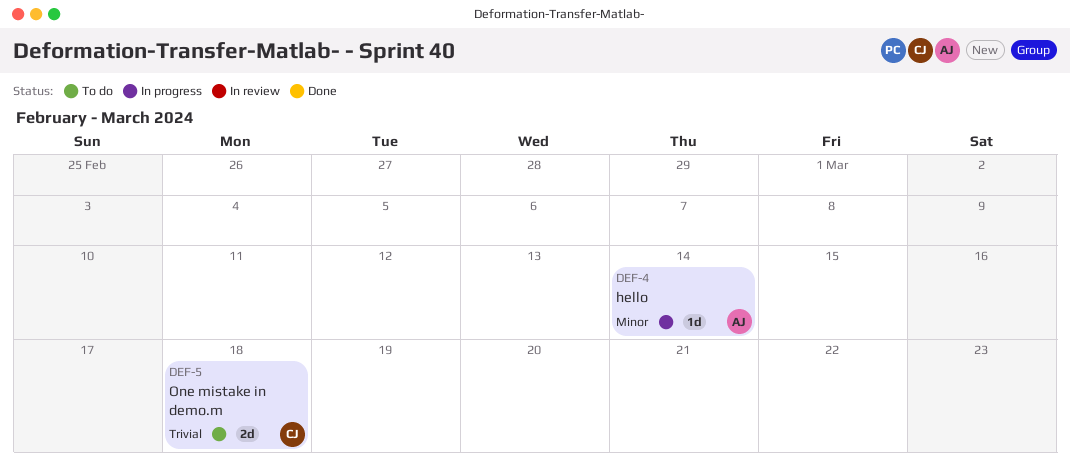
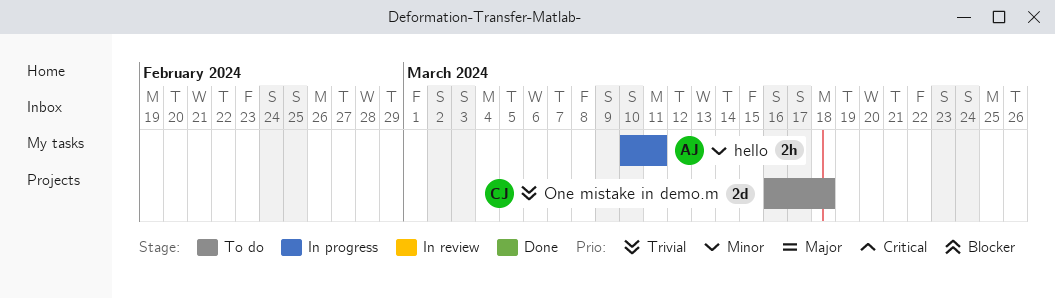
hello, estimate: 1d -> 2h
hello, due: Mar 14 -> Mar 11

